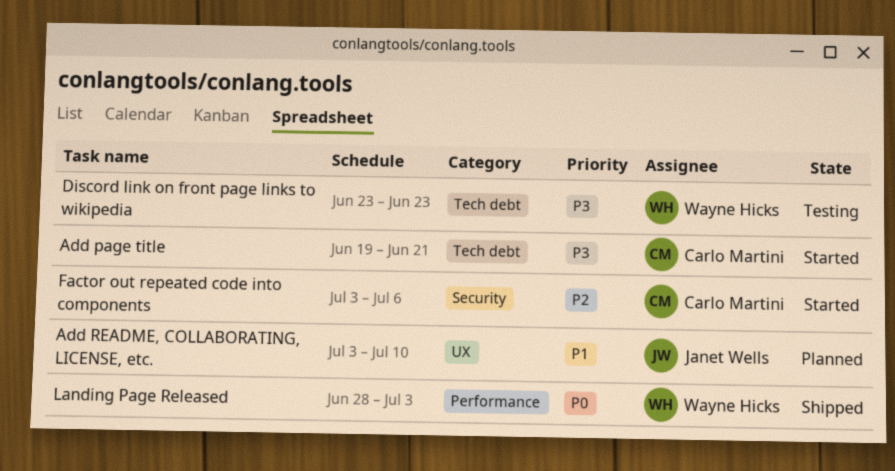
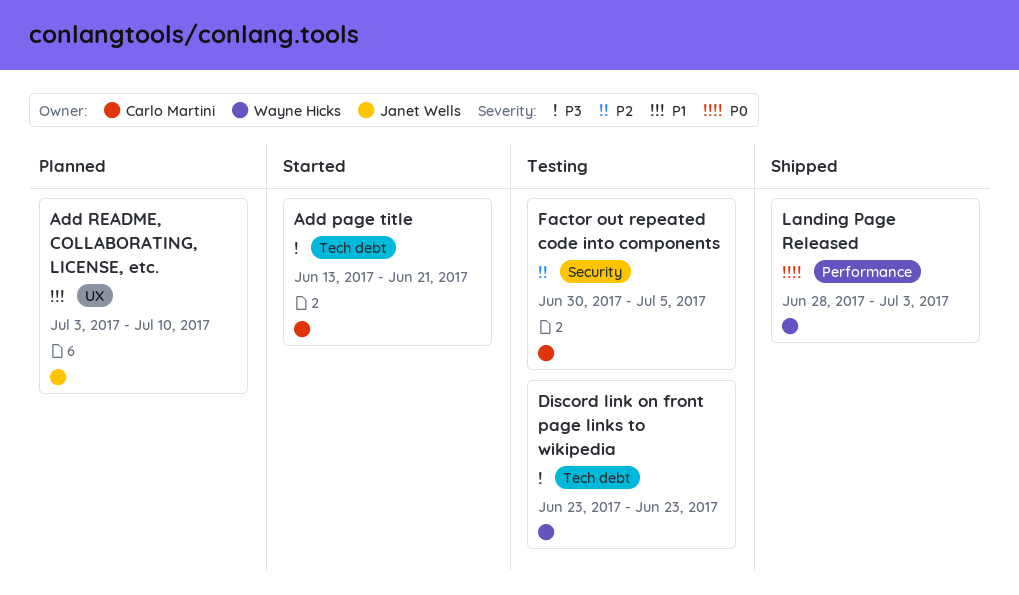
Add page title, start: Jun 19 -> Jun 13
Factor out repeated code into components, status: Started -> Testing
Factor out repeated code into components, start: Jul 3 -> Jun 30
Factor out repeated code into components, due: Jul 6 -> Jul 5

